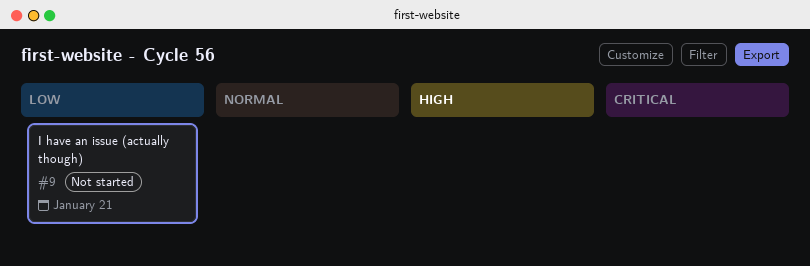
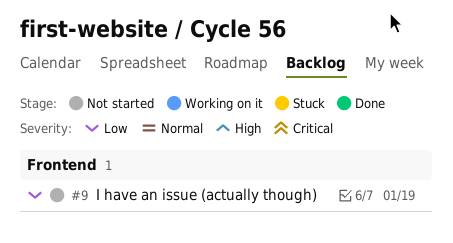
#9, due: Jan 21 -> Jan 19

